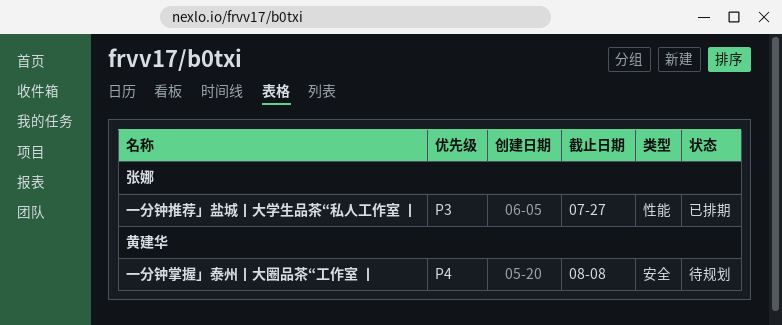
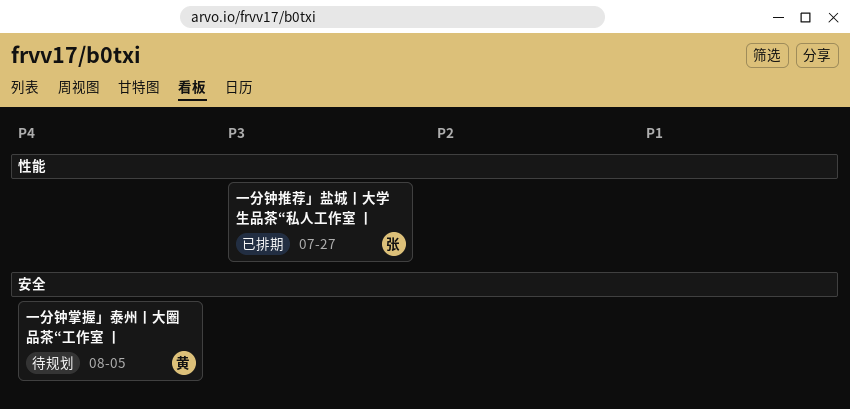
一分钟掌握」泰州丨大圈品茶“工作室 丨, due: Aug 8 -> Aug 5

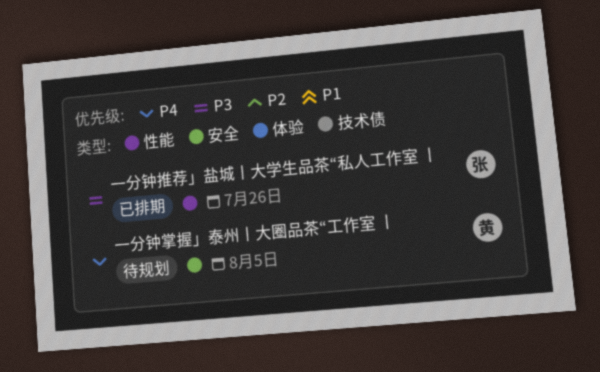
一分钟推荐」盐城丨大学生品茶“私人工作室 丨, due: Jul 27 -> Jul 26

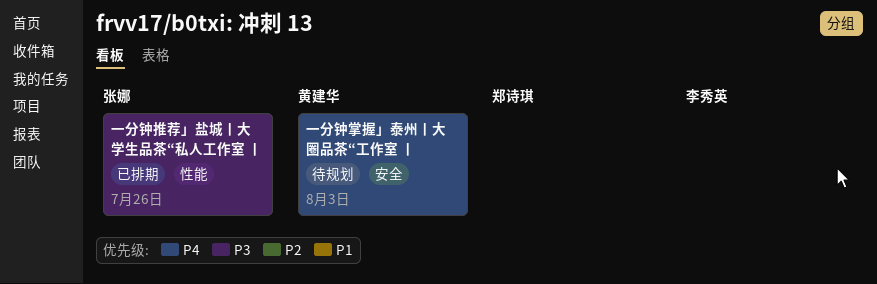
一分钟掌握」泰州丨大圈品茶“工作室 丨, due: Aug 5 -> Aug 3

